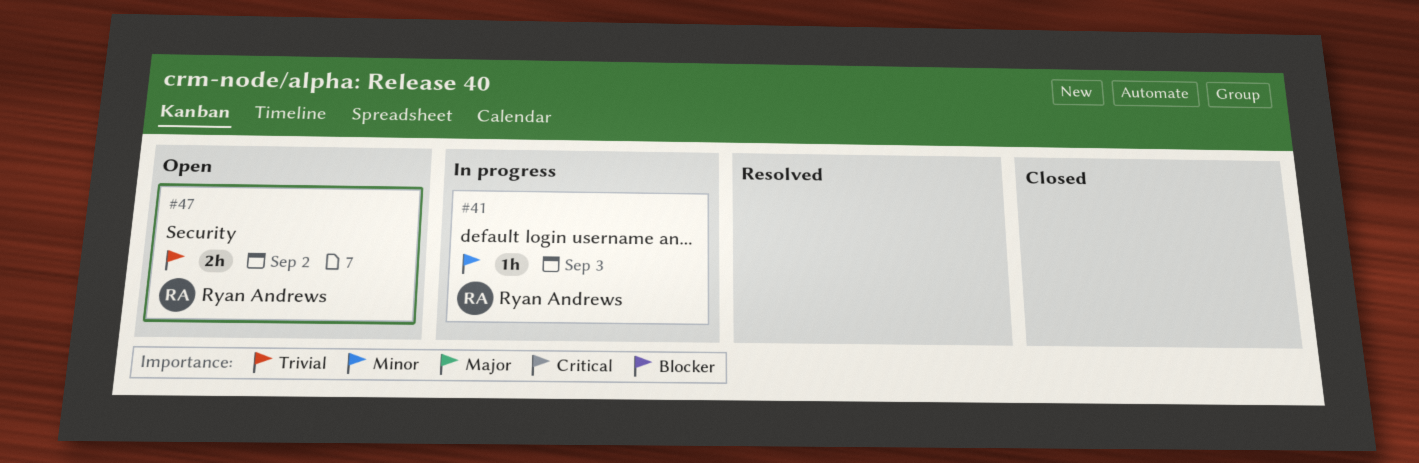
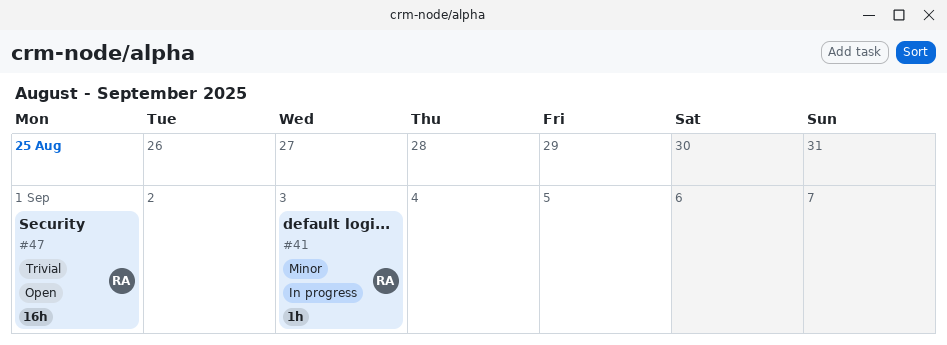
#47, estimate: 2h -> 16h
#47, due: Sep 2 -> Sep 1

